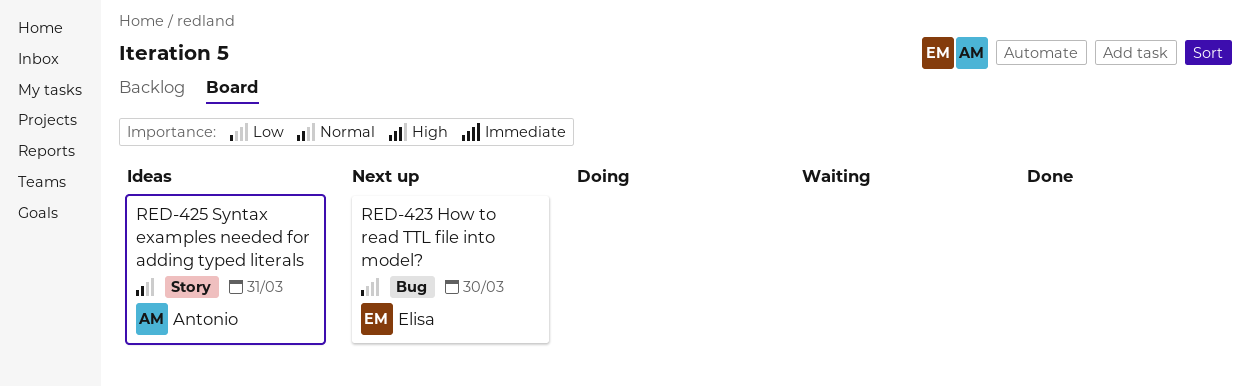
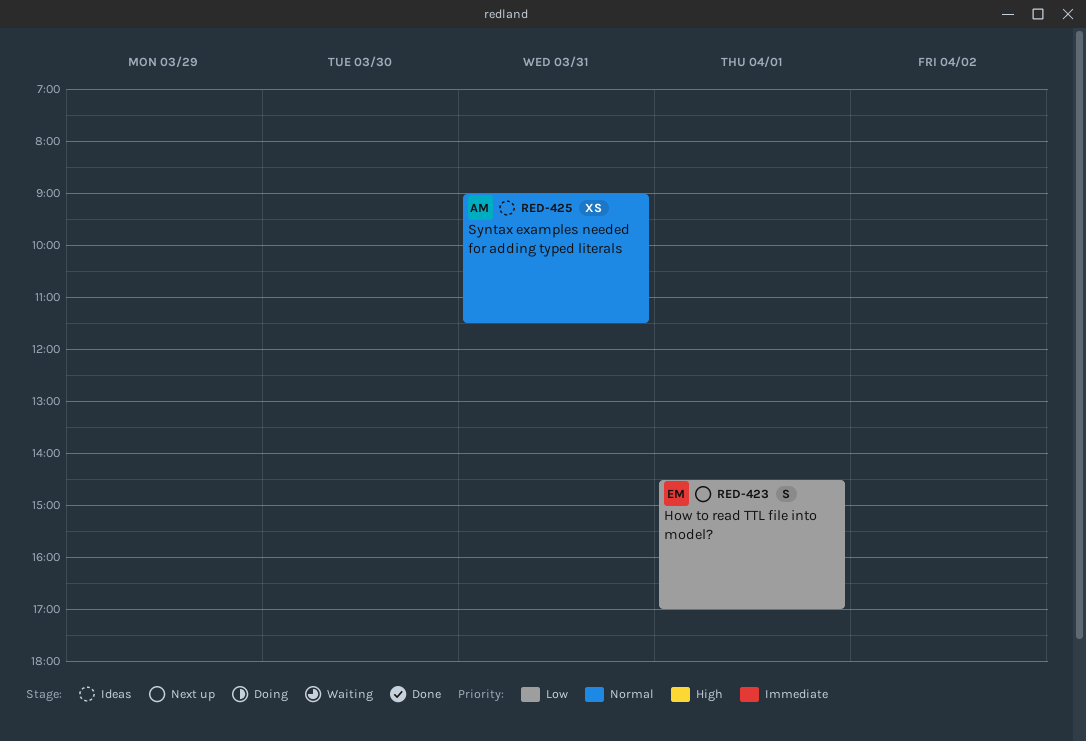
RED-423, day: Mar 30 -> Apr 1

